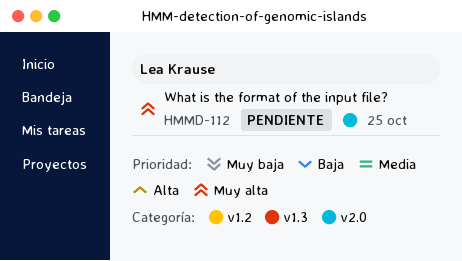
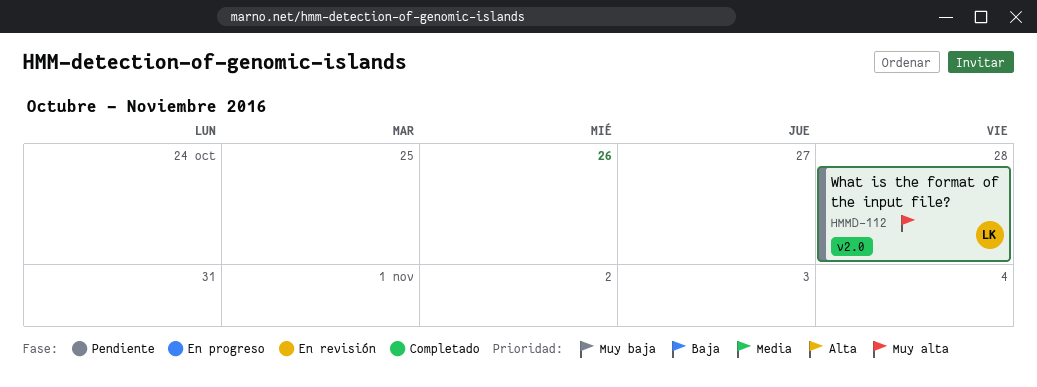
HMMD-112, due: Oct 25 -> Oct 28

